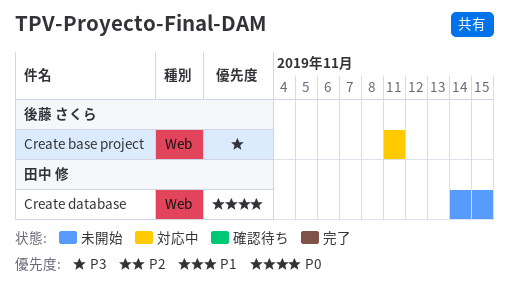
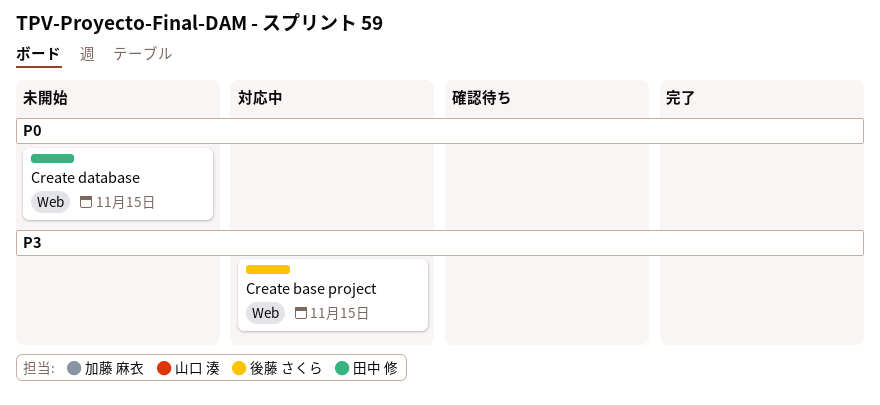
Create base project, due: Nov 11 -> Nov 15

